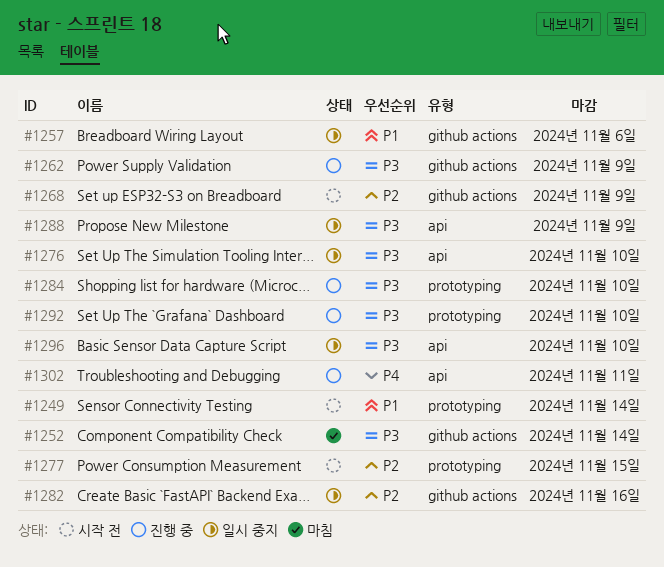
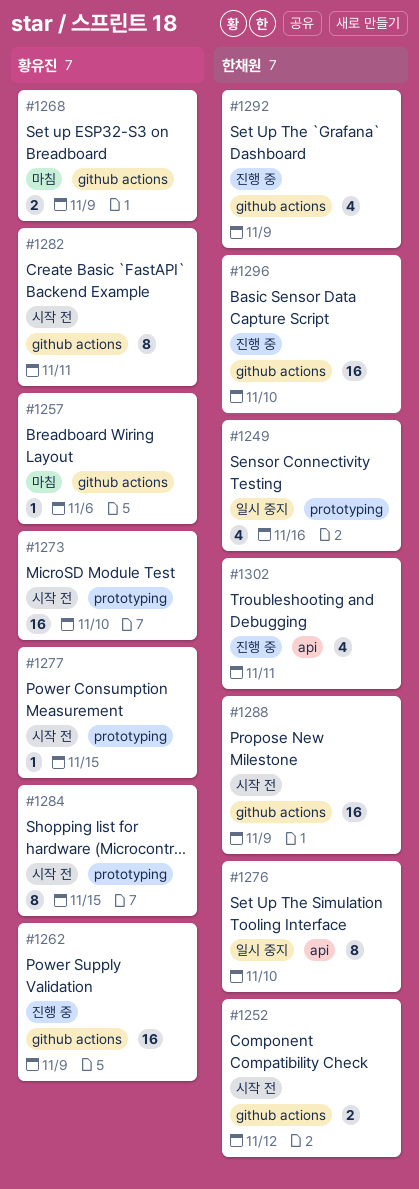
#1249, status: 시작 전 -> 일시 중지
#1249, due: Nov 14 -> Nov 16
#1252, status: 마침 -> 시작 전
#1252, due: Nov 14 -> Nov 12
#1257, status: 일시 중지 -> 마침
#1268, status: 시작 전 -> 마침
#1273: none -> present
#1282, status: 일시 중지 -> 시작 전
#1282, due: Nov 16 -> Nov 11
#1284, status: 진행 중 -> 시작 전
#1284, due: Nov 10 -> Nov 15
#1288, status: 일시 중지 -> 시작 전
#1288, label: api -> github actions
#1292, label: prototyping -> github actions
#1292, due: Nov 10 -> Nov 9
#1296, status: 일시 중지 -> 진행 중
#1296, label: api -> github actions

